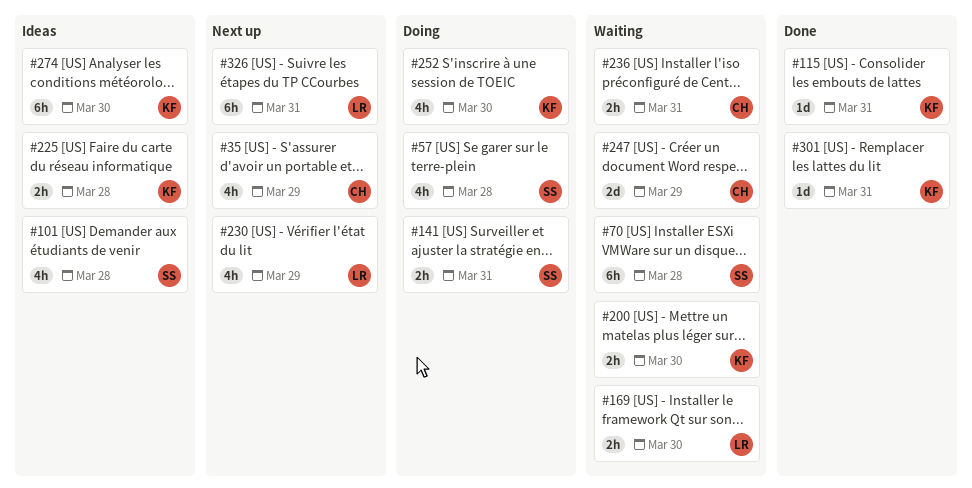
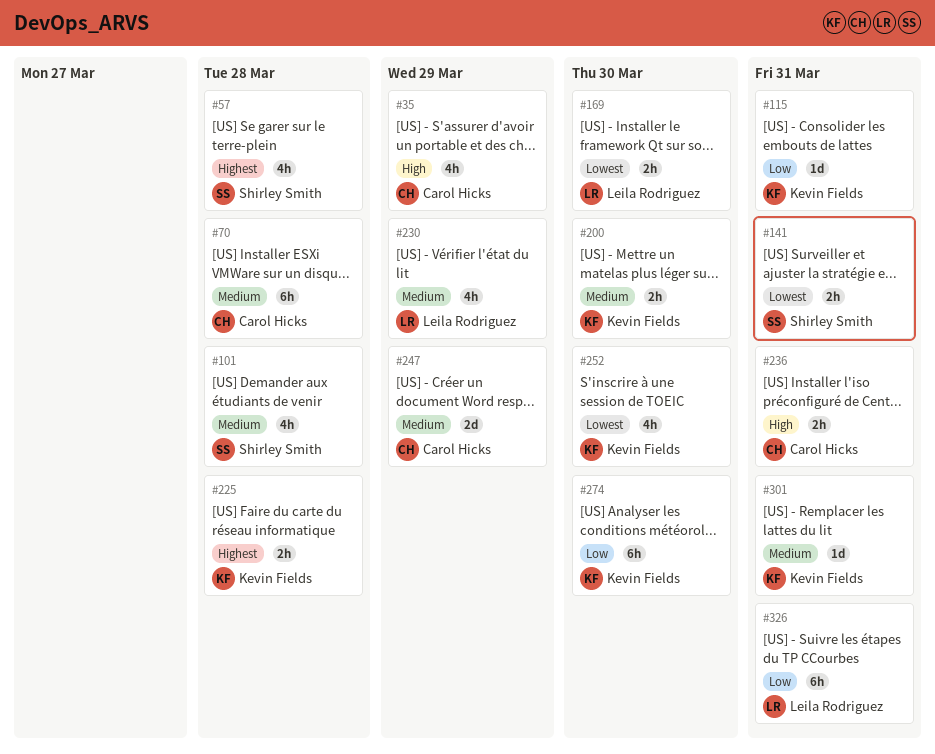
#70, owner: Shirley Smith -> Carol Hicks

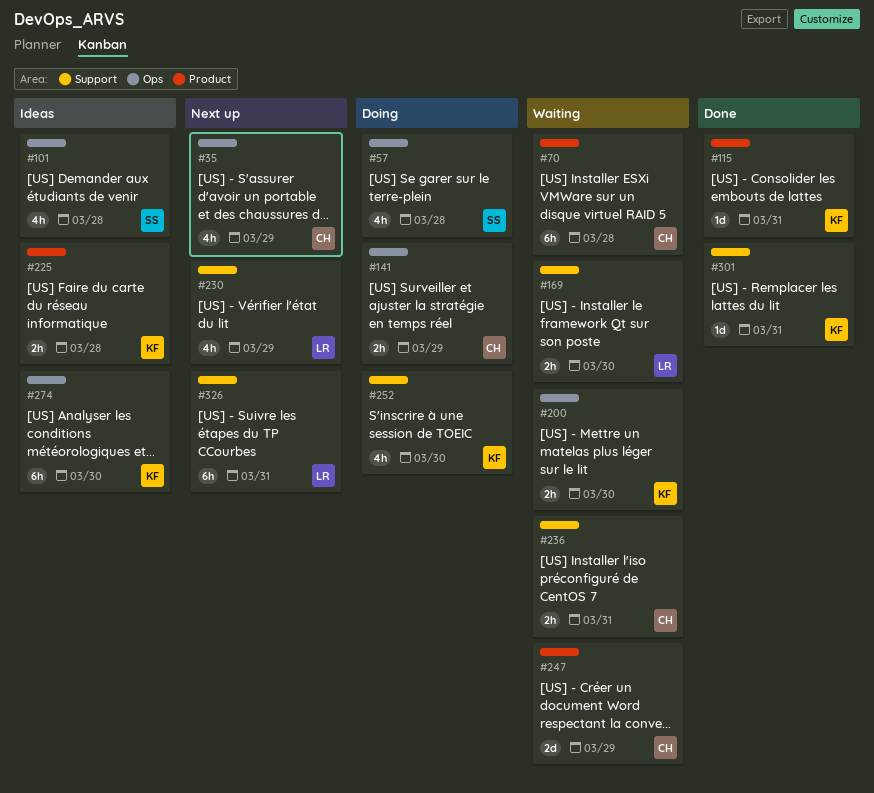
#141, owner: Shirley Smith -> Carol Hicks
#141, due: Mar 31 -> Mar 29

